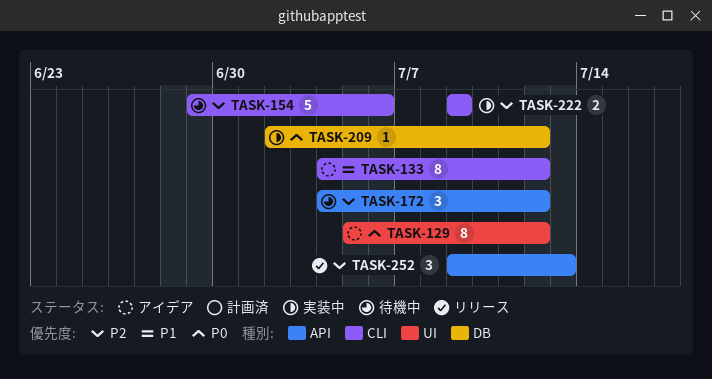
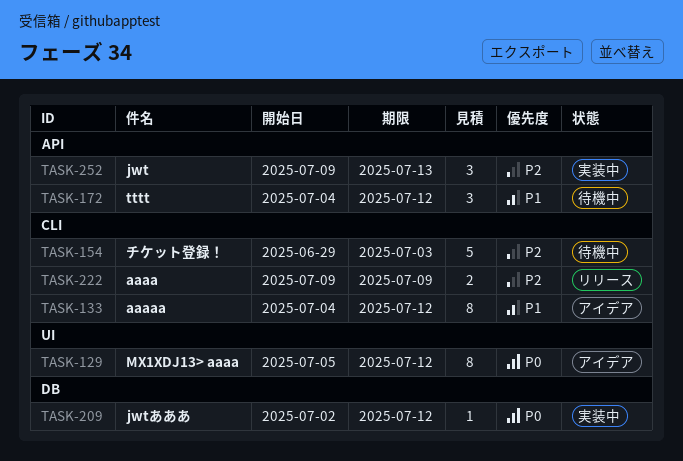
TASK-154, due: Jul 6 -> Jul 3
TASK-172, priority: P2 -> P1
TASK-222, status: 実装中 -> リリース
TASK-252, status: リリース -> 実装中

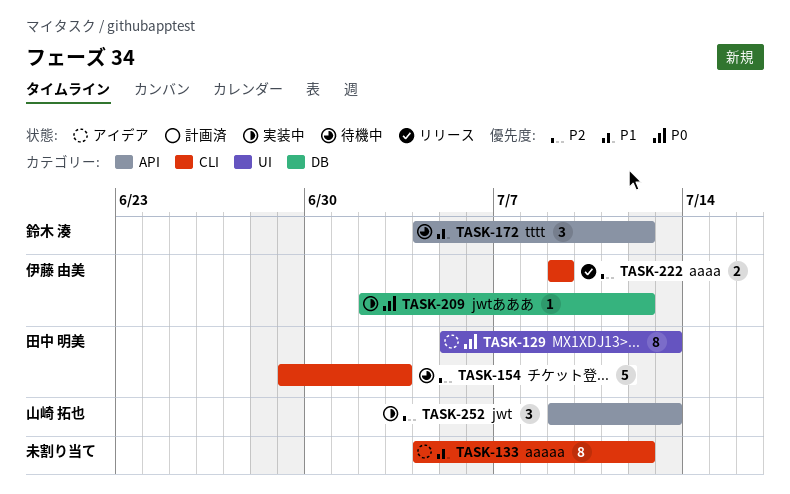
TASK-129, due: Jul 12 -> Jul 13

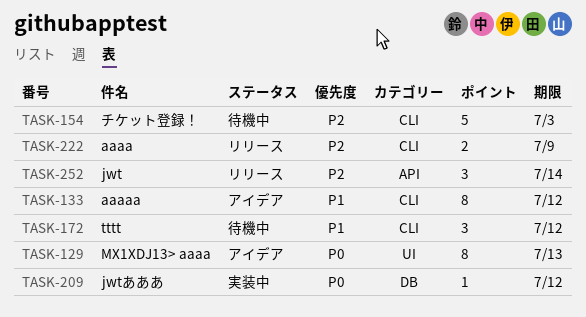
TASK-172, label: API -> CLI
TASK-252, status: 実装中 -> リリース
TASK-252, due: Jul 13 -> Jul 14

